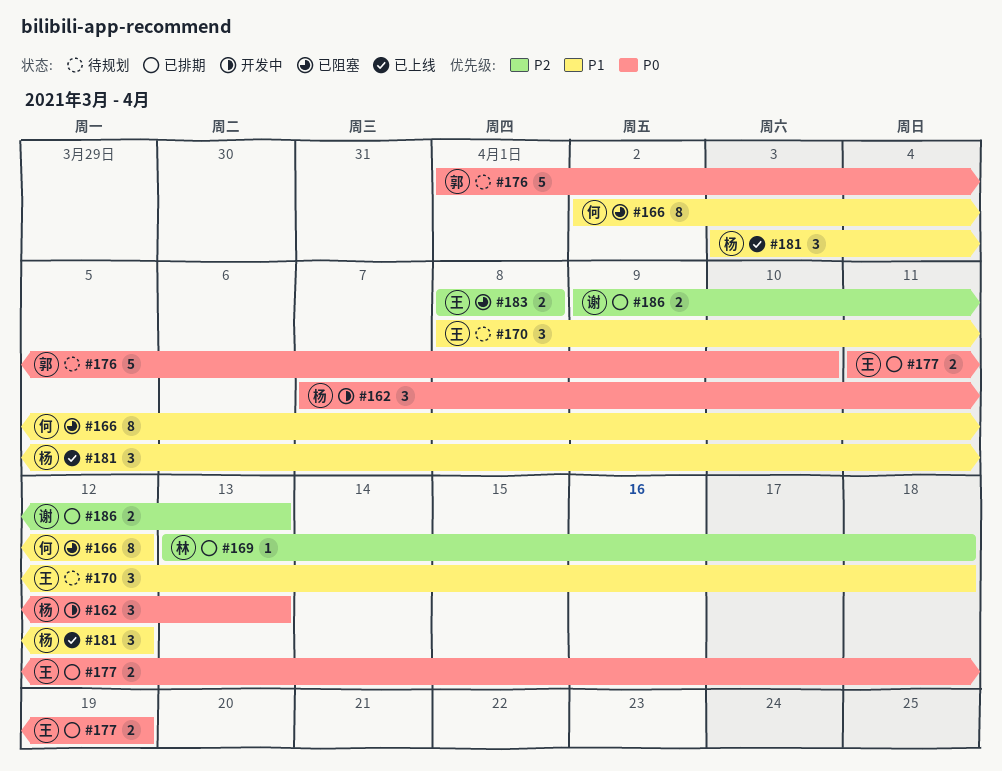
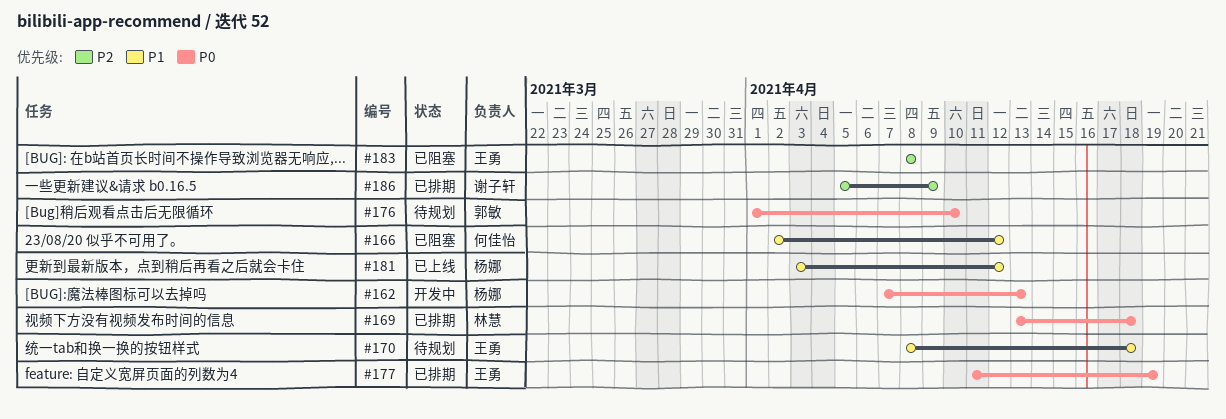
#169, priority: P2 -> P0
#186, start: Apr 9 -> Apr 5
#186, due: Apr 13 -> Apr 9

